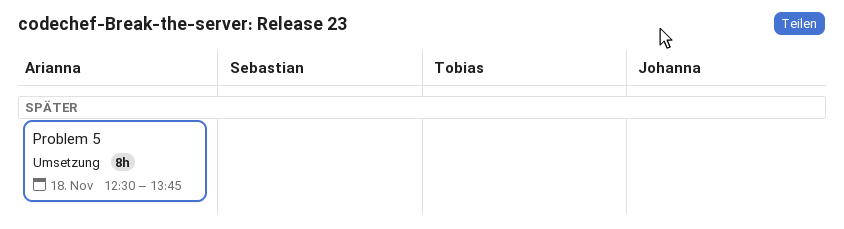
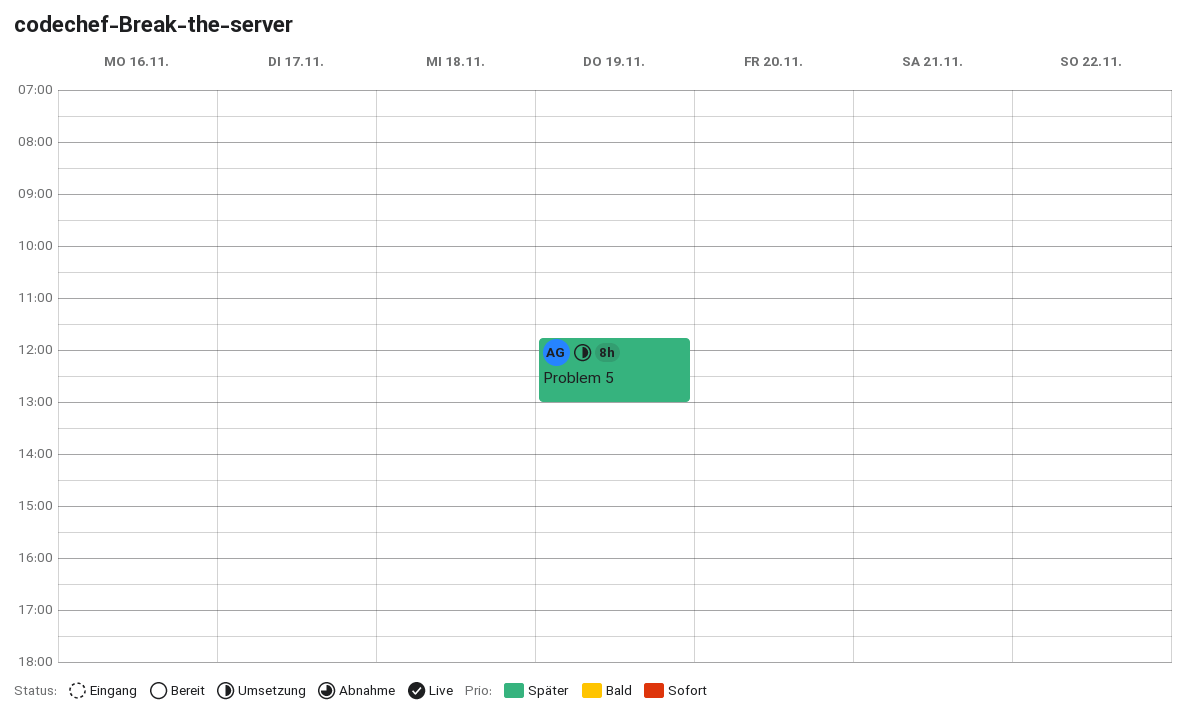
Problem 5, day: Nov 18 -> Nov 19
Problem 5, begins: 12:30 -> 11:45
Problem 5, ends: 13:45 -> 13:00

